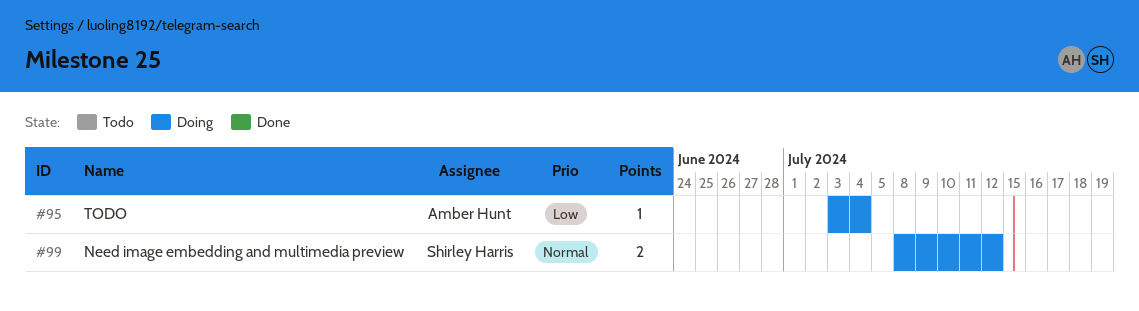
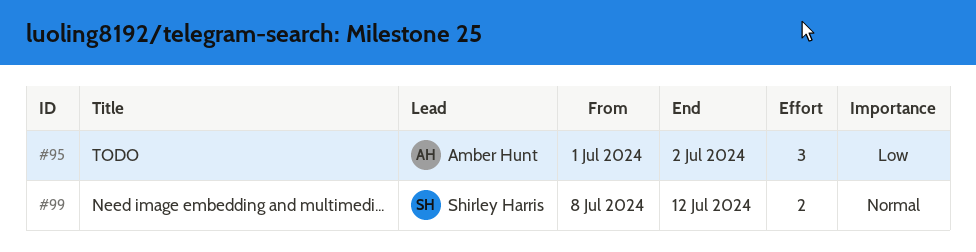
#95, estimate: 1 -> 3
#95, start: Jul 3 -> Jul 1
#95, due: Jul 4 -> Jul 2

